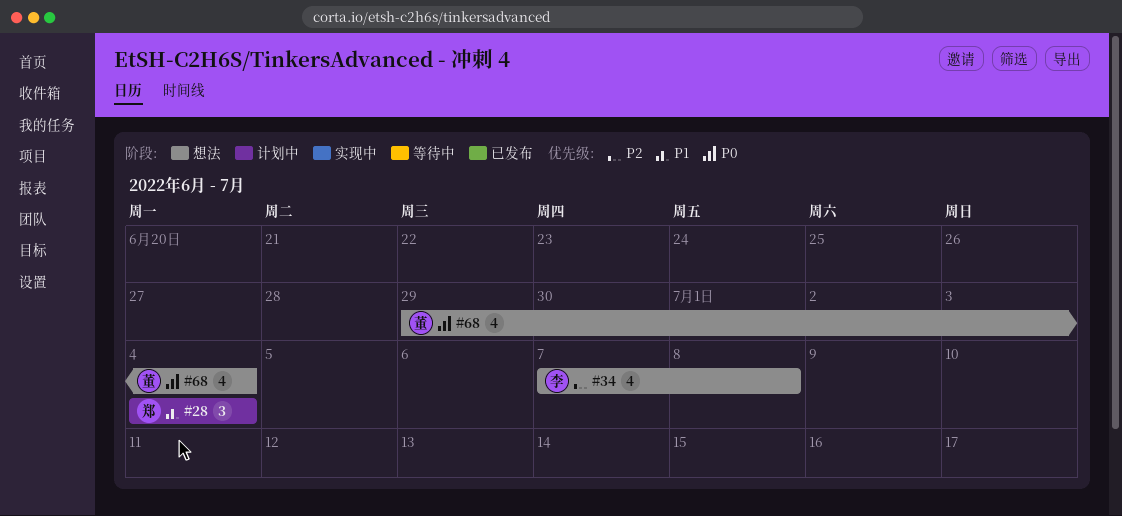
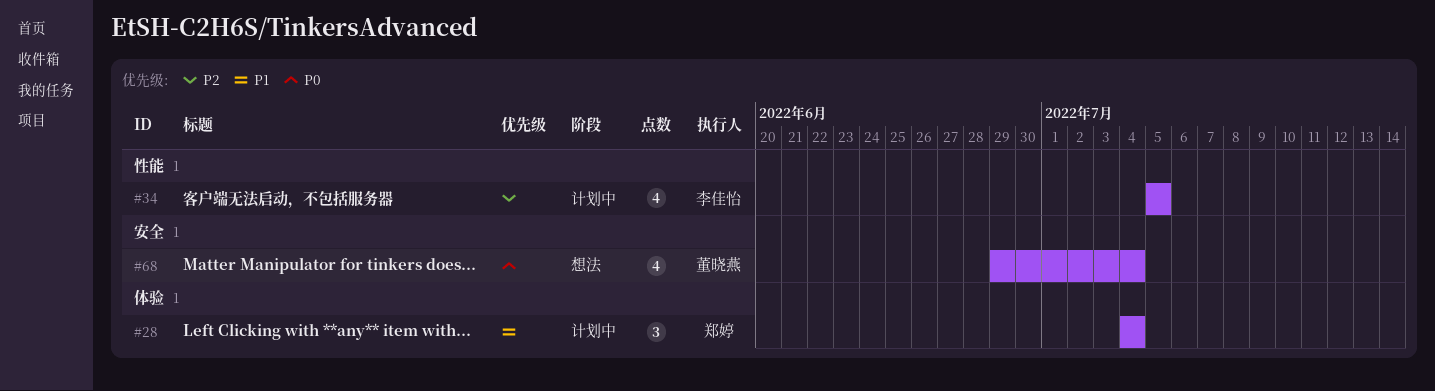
#34, status: 想法 -> 计划中
#34, start: Jul 7 -> Jul 5
#34, due: Jul 8 -> Jul 5

